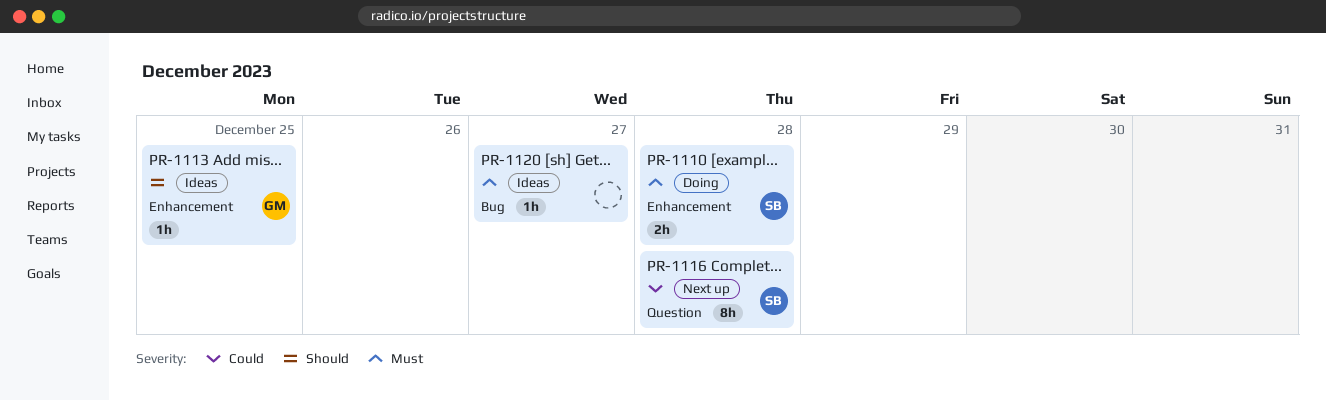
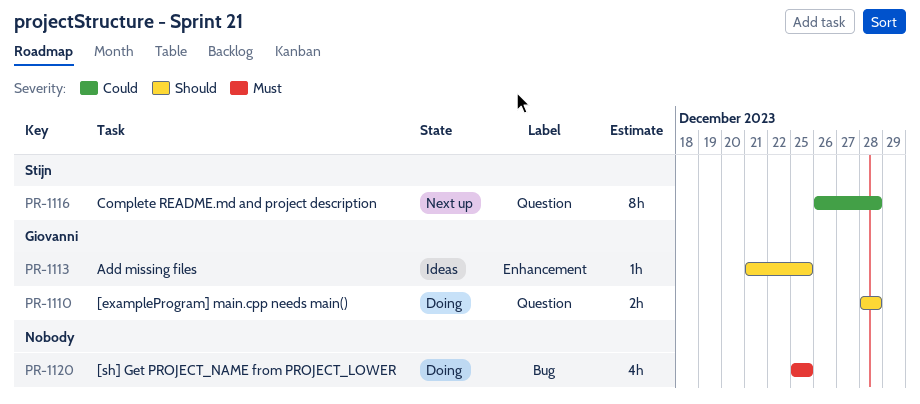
PR-1110, owner: Stijn -> Giovanni
PR-1110, priority: Must -> Should
PR-1110, label: Enhancement -> Question
PR-1120, status: Ideas -> Doing
PR-1120, estimate: 1h -> 4h
PR-1120, due: Dec 27 -> Dec 25

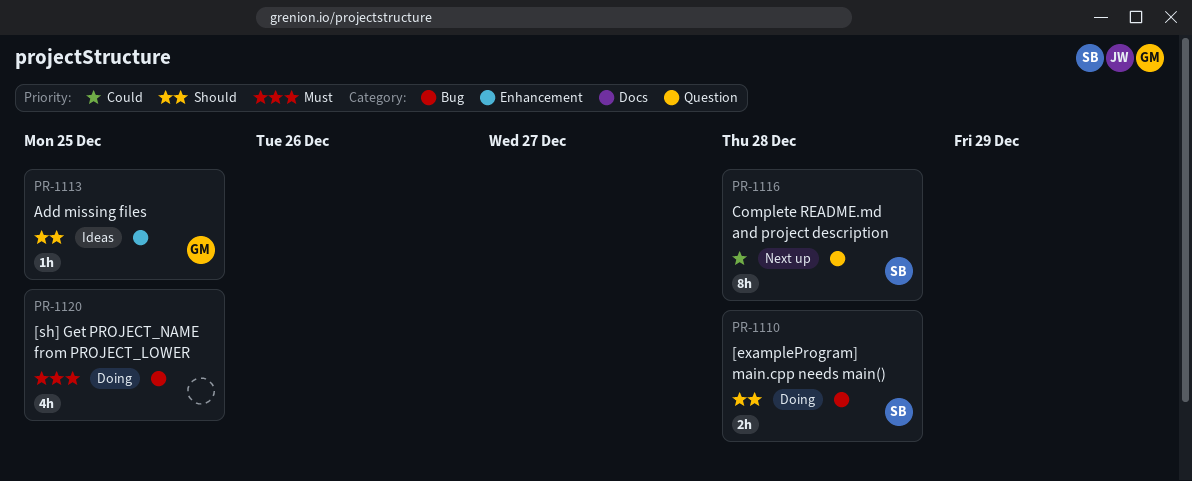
PR-1110, owner: Giovanni -> Stijn
PR-1110, label: Question -> Bug

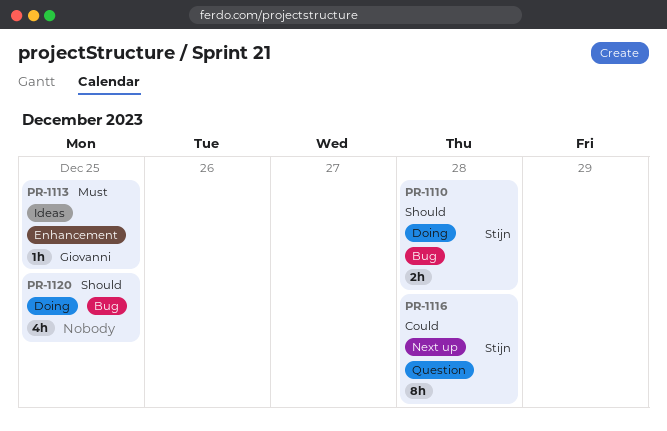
PR-1113, priority: Should -> Must
PR-1120, priority: Must -> Should

